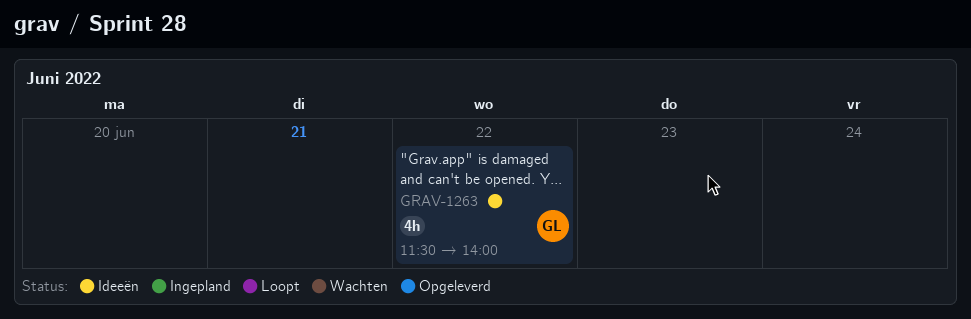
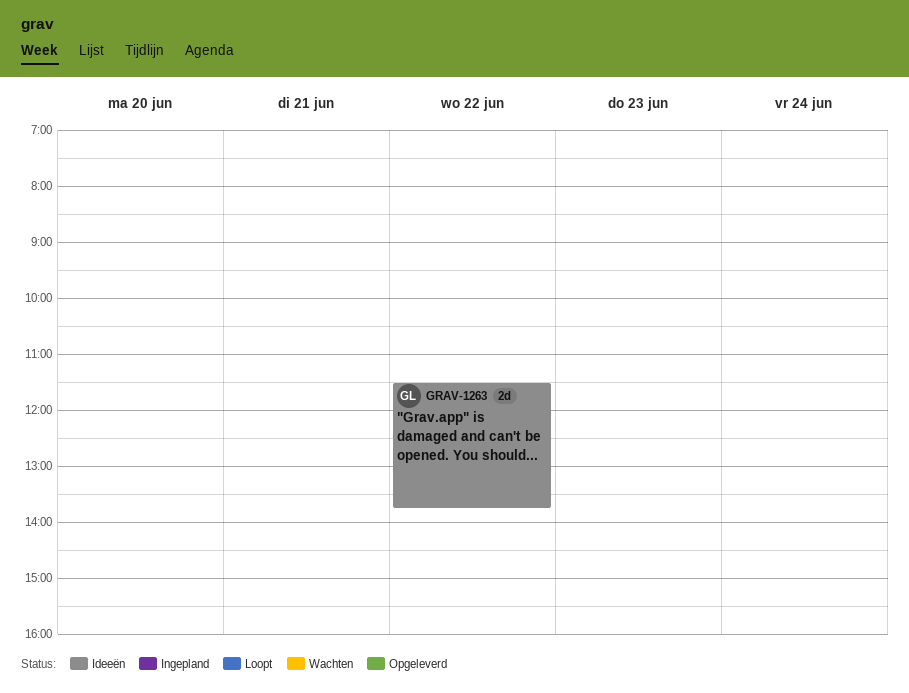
GRAV-1263, estimate: 4h -> 2d
GRAV-1263, ends: 14:00 -> 13:45

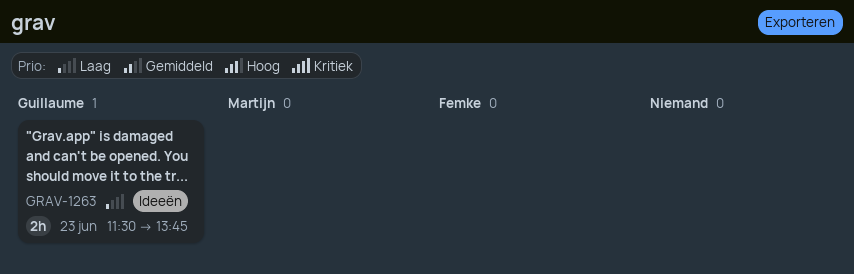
GRAV-1263, estimate: 2d -> 2h
GRAV-1263, day: Jun 22 -> Jun 23

